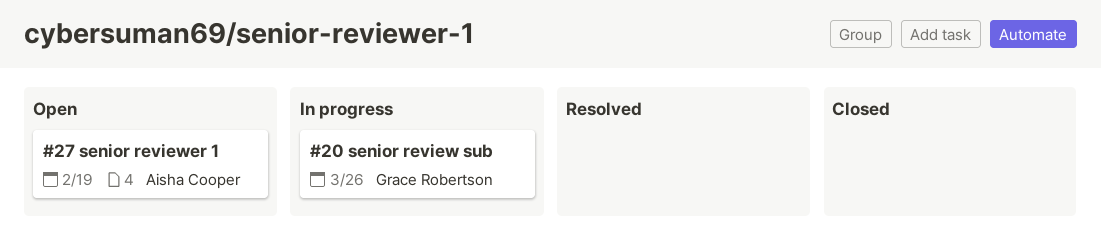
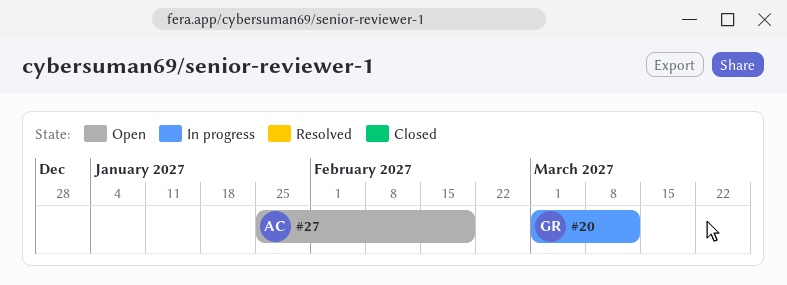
#20, due: Mar 26 -> Mar 12

